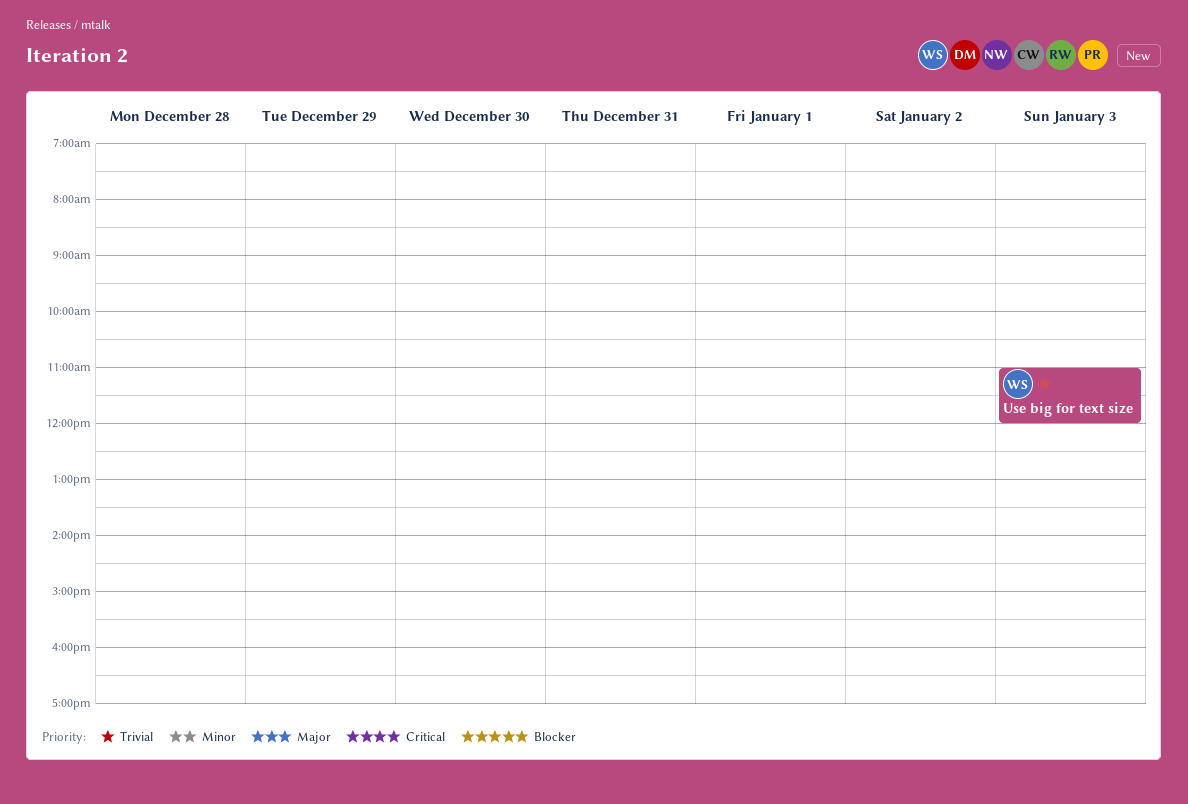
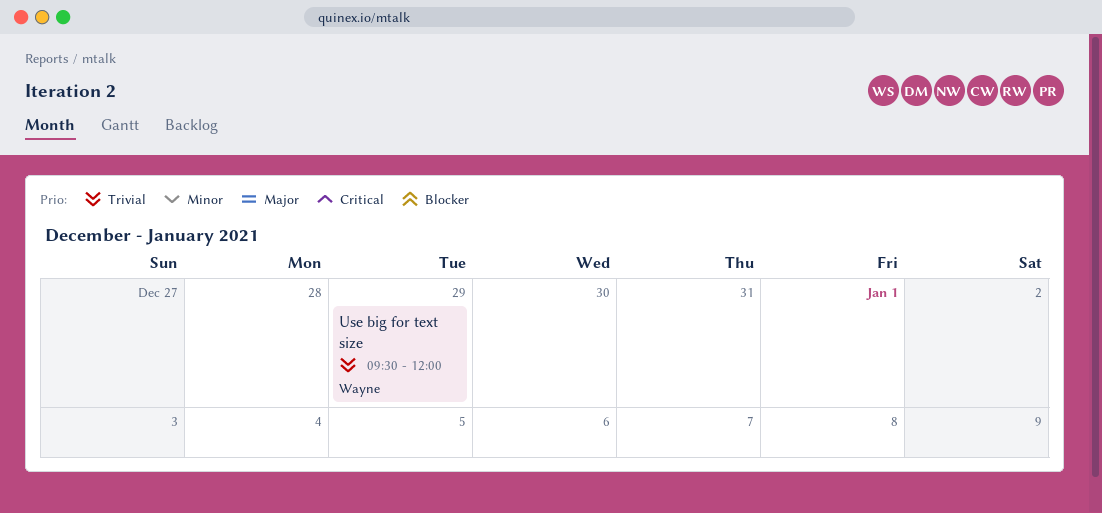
Use big for text size, day: Jan 3 -> Dec 29
Use big for text size, begins: 11:00 -> 09:30

